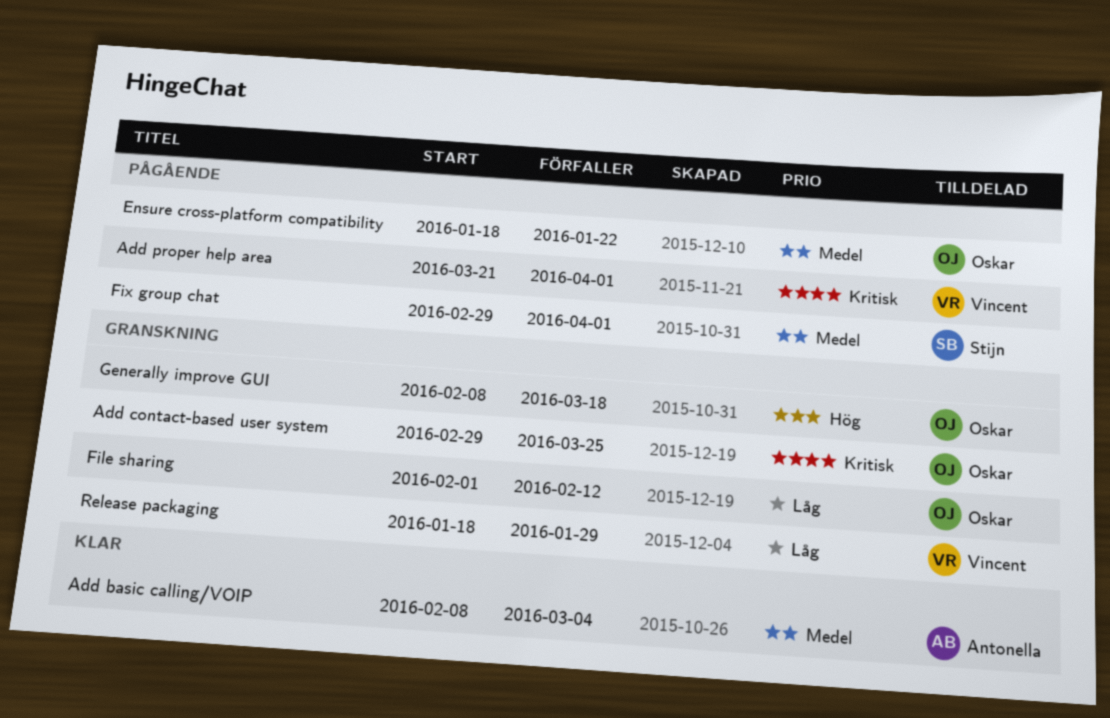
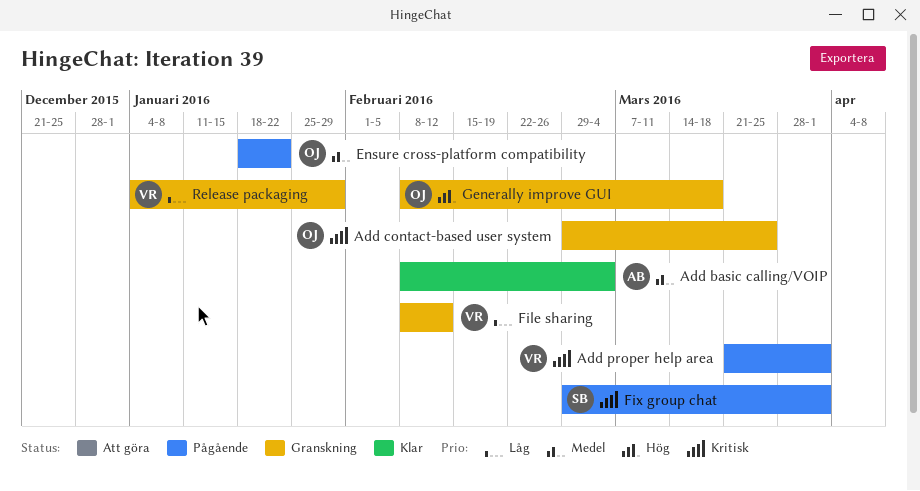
File sharing, owner: Oskar -> Vincent
File sharing, start: Feb 1 -> Feb 8
Fix group chat, priority: Medel -> Kritisk
Release packaging, start: Jan 18 -> Jan 4

